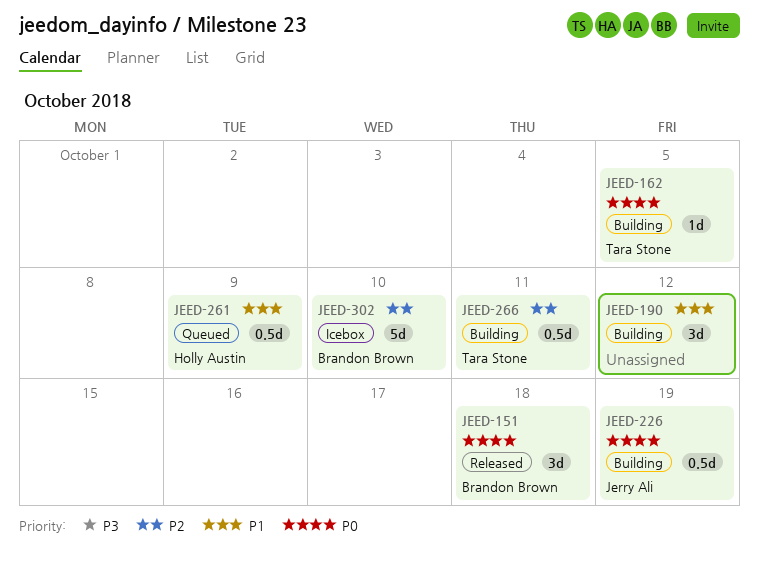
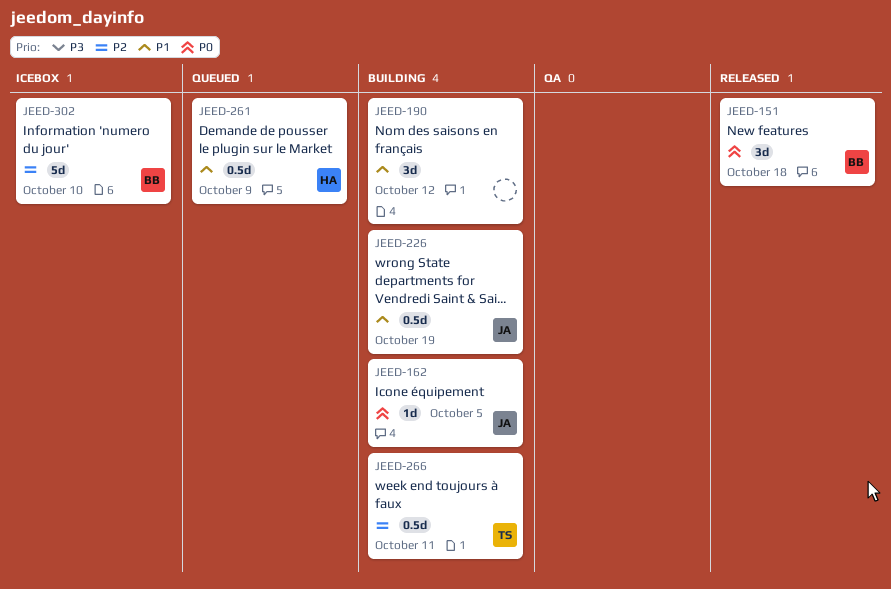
JEED-162, owner: Tara Stone -> Jerry Ali
JEED-226, priority: P0 -> P1

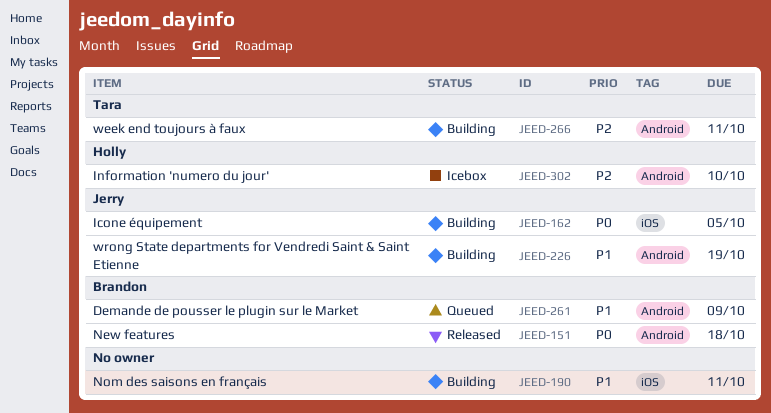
JEED-190, due: Oct 12 -> Oct 11
JEED-261, owner: Holly -> Brandon
JEED-302, owner: Brandon -> Holly

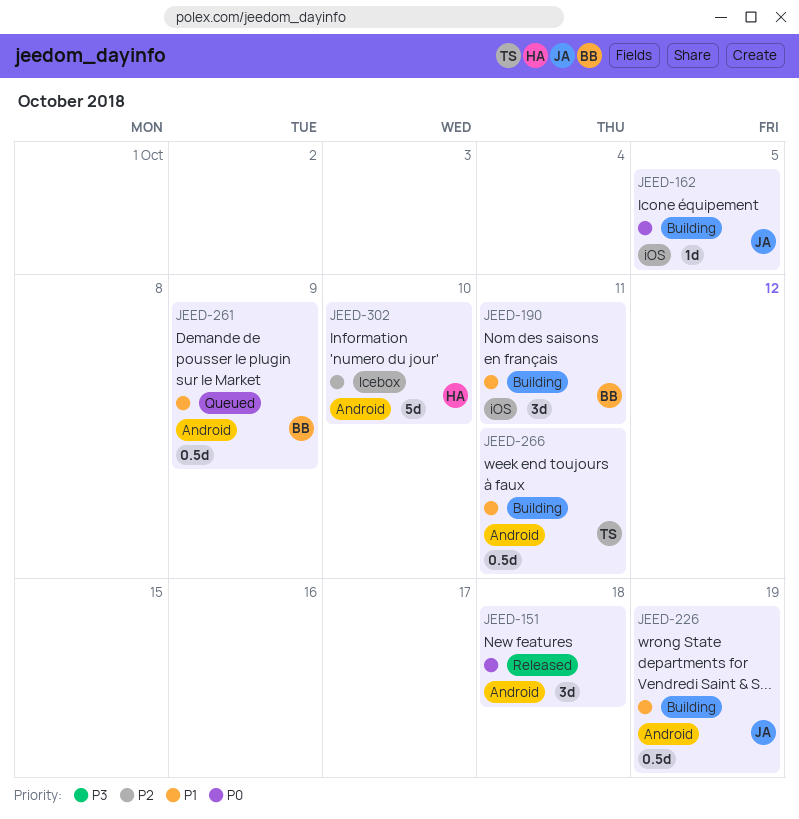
JEED-151, owner: Brandon -> none
JEED-190, owner: none -> Brandon
JEED-266, priority: P2 -> P1

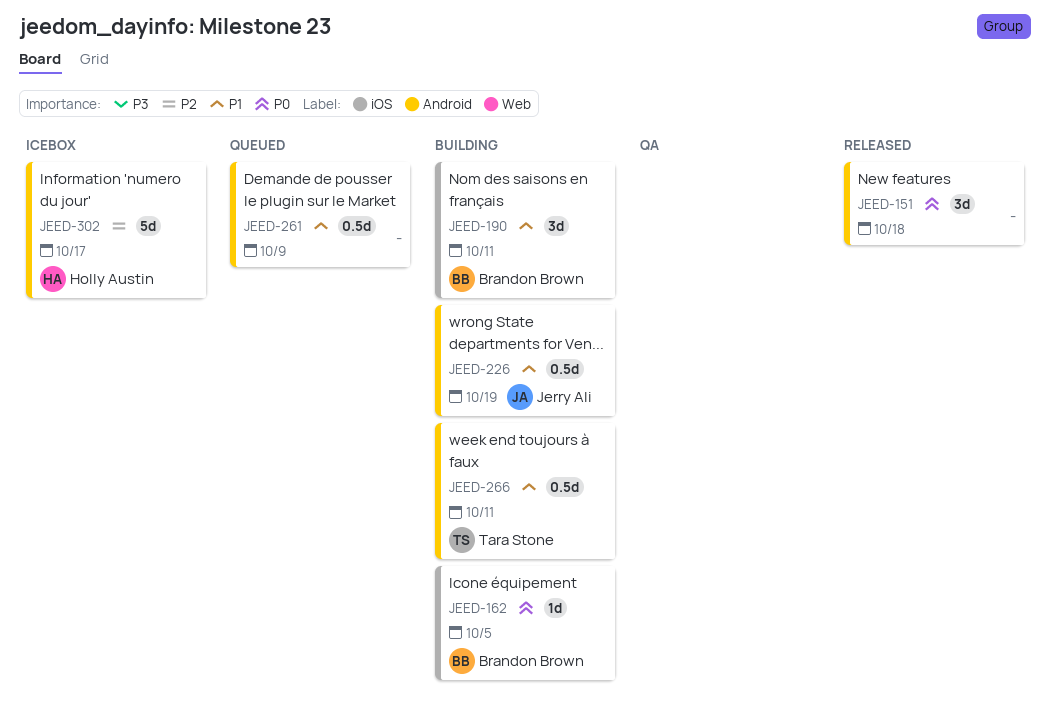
JEED-162, owner: Jerry Ali -> Brandon Brown
JEED-261, owner: Brandon Brown -> none
JEED-302, due: Oct 10 -> Oct 17

